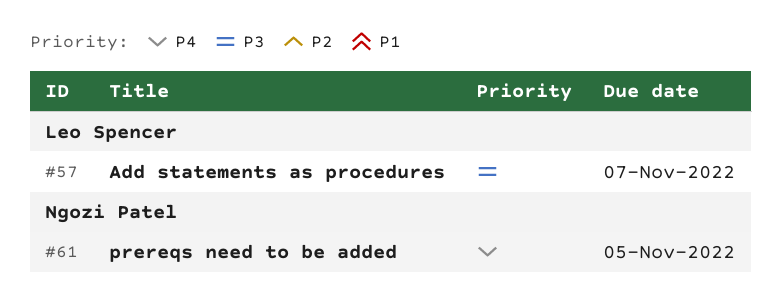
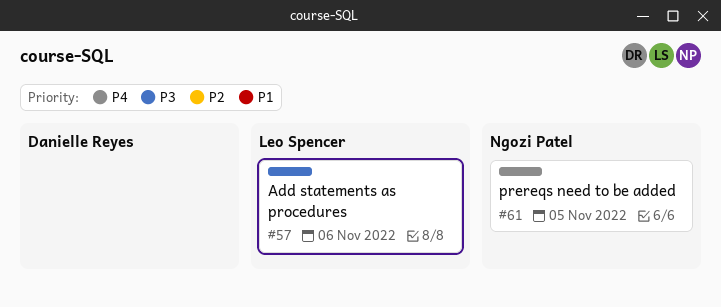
#57, due: Nov 7 -> Nov 6

